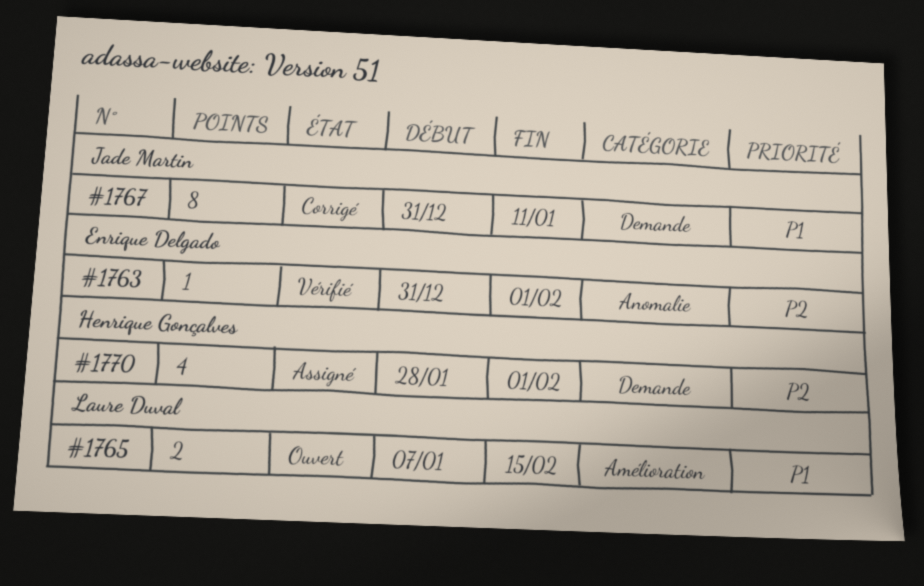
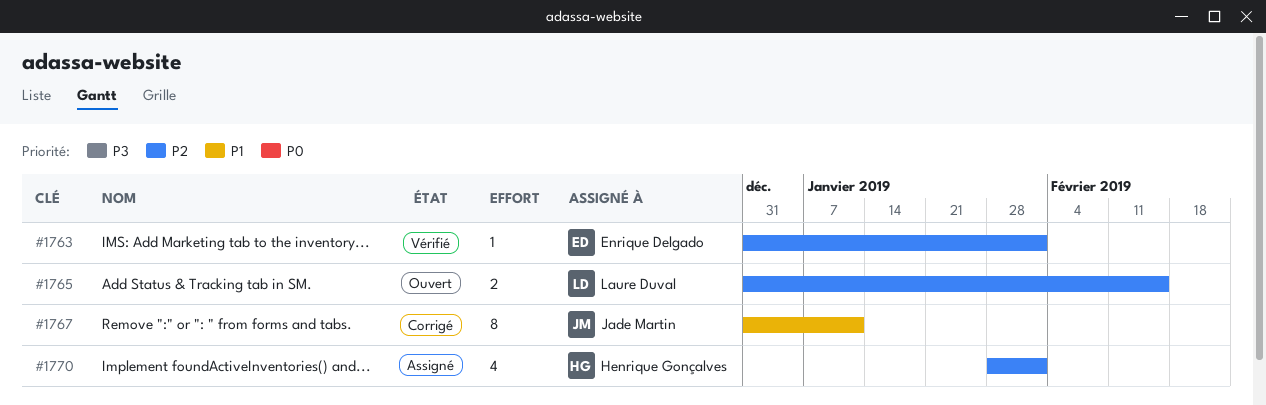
#1765, priority: P1 -> P2
#1765, start: Jan 7 -> Dec 31

